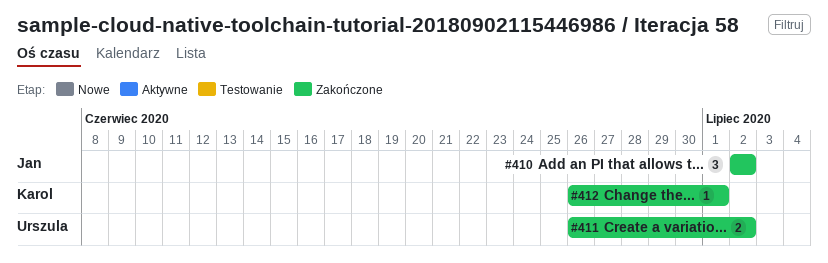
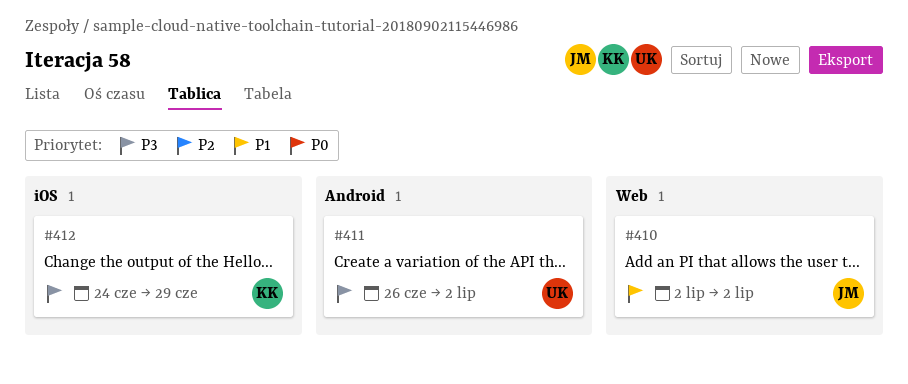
#412, start: Jun 26 -> Jun 24
#412, due: Jul 1 -> Jun 29

